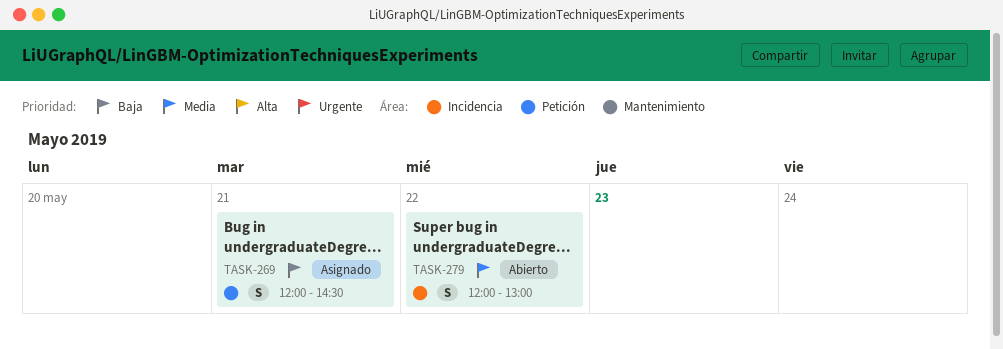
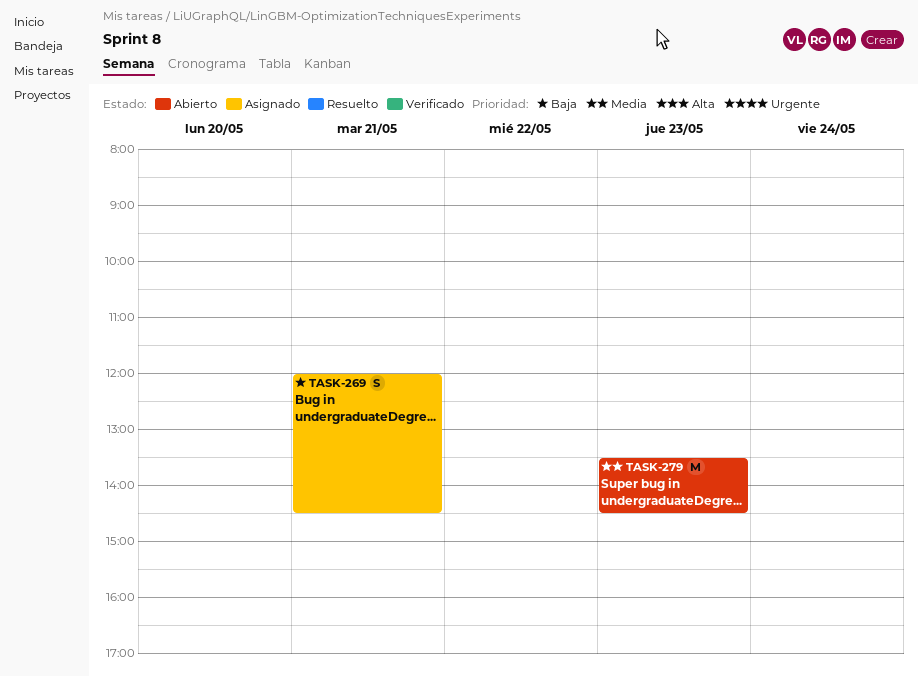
TASK-279, estimate: S -> M
TASK-279, day: May 22 -> May 23
TASK-279, begins: 12:00 -> 13:30
TASK-279, ends: 13:00 -> 14:30

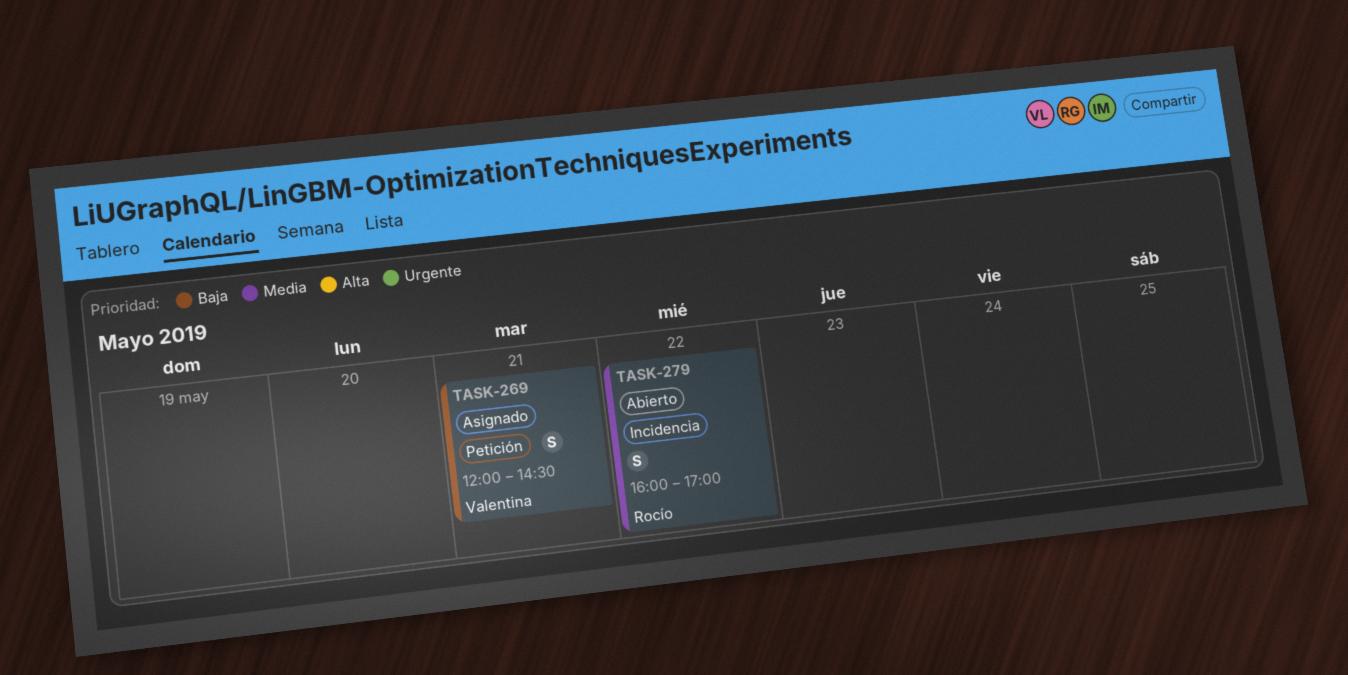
TASK-279, estimate: M -> S
TASK-279, day: May 23 -> May 22
TASK-279, begins: 13:30 -> 16:00
TASK-279, ends: 14:30 -> 17:00

